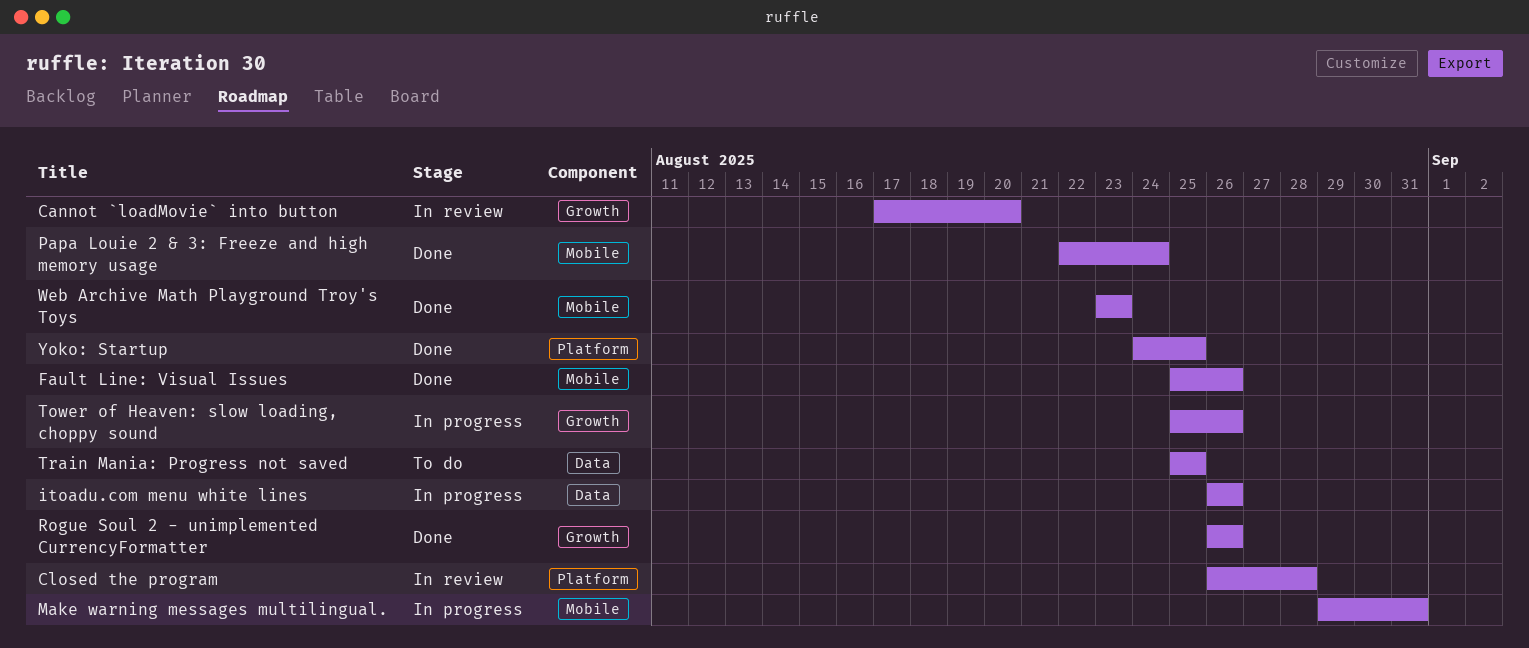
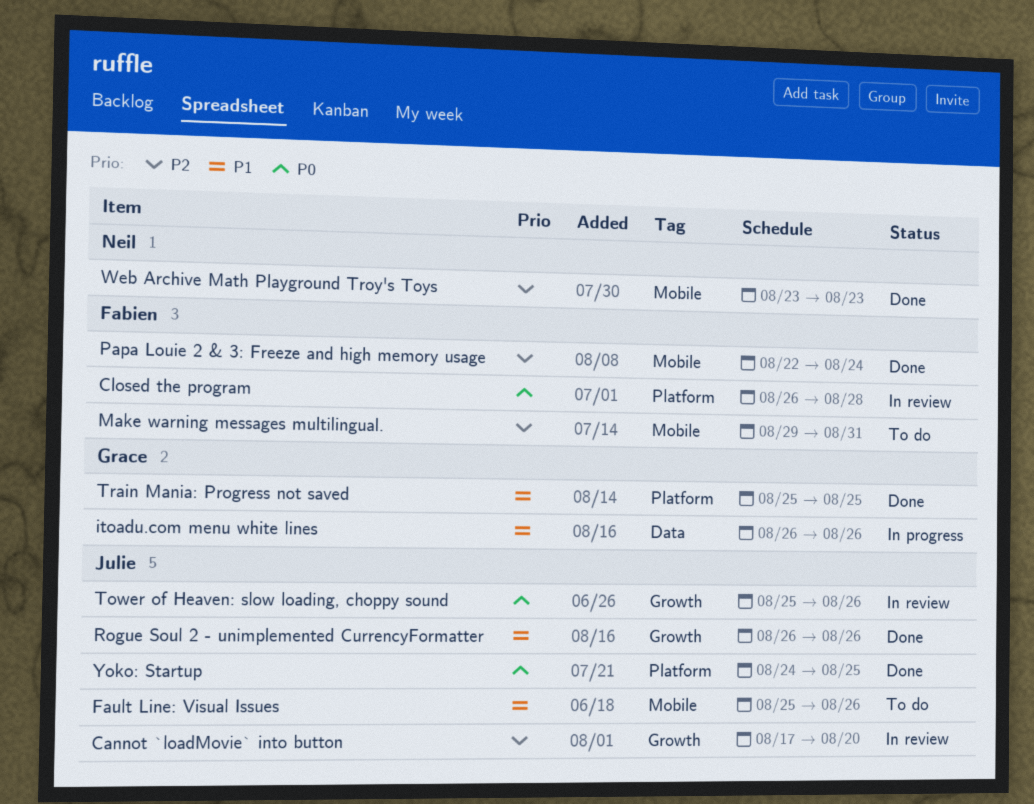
Fault Line: Visual Issues, status: Done -> To do
Make warning messages multilingual., status: In progress -> To do
Tower of Heaven: slow loading, choppy sound, status: In progress -> In review
Train Mania: Progress not saved, status: To do -> Done
Train Mania: Progress not saved, label: Data -> Platform

